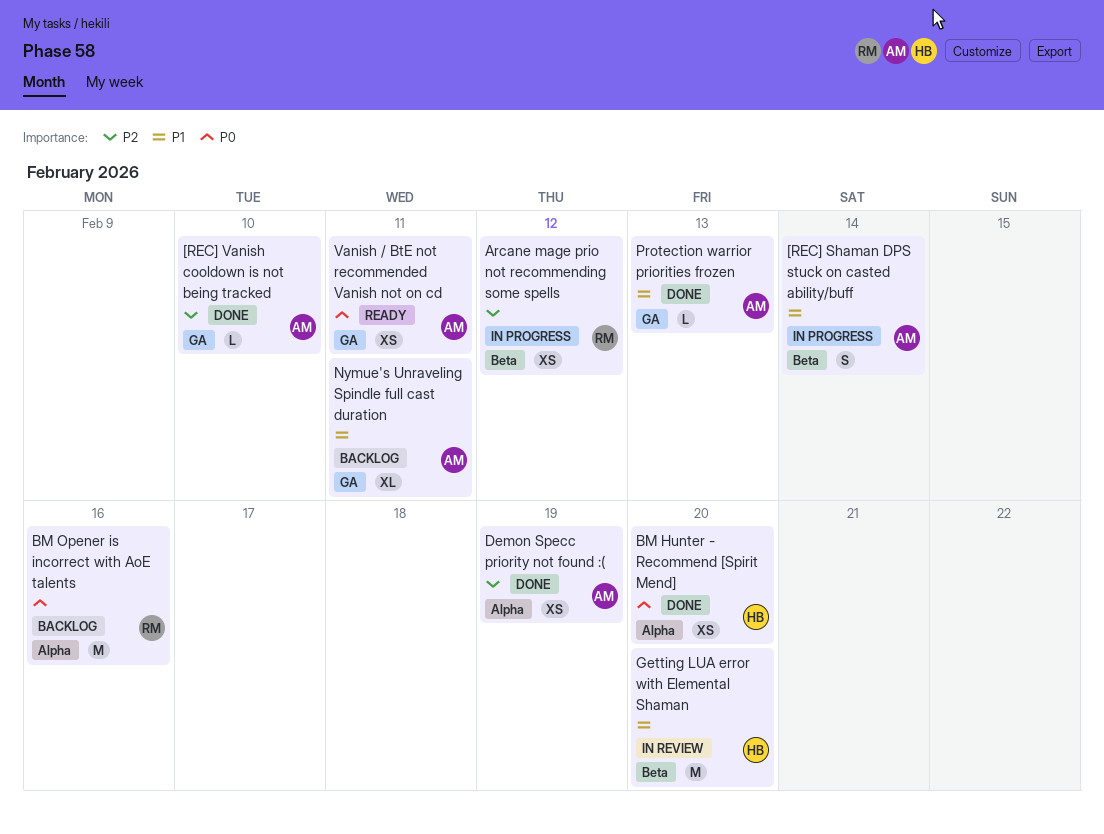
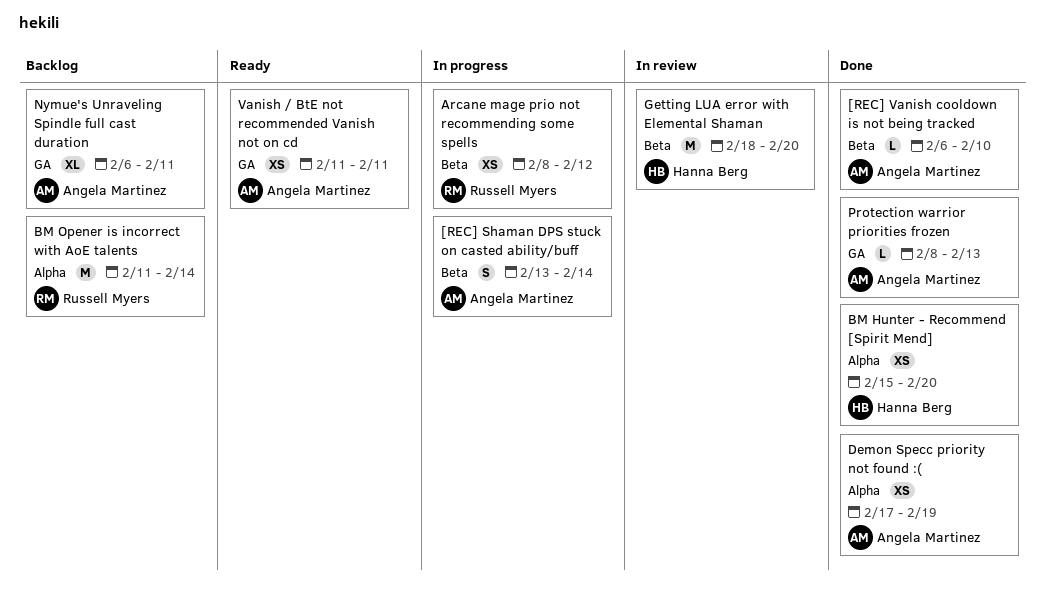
[REC] Vanish cooldown is not being tracked, label: GA -> Beta
BM Opener is incorrect with AoE talents, due: Feb 16 -> Feb 14

